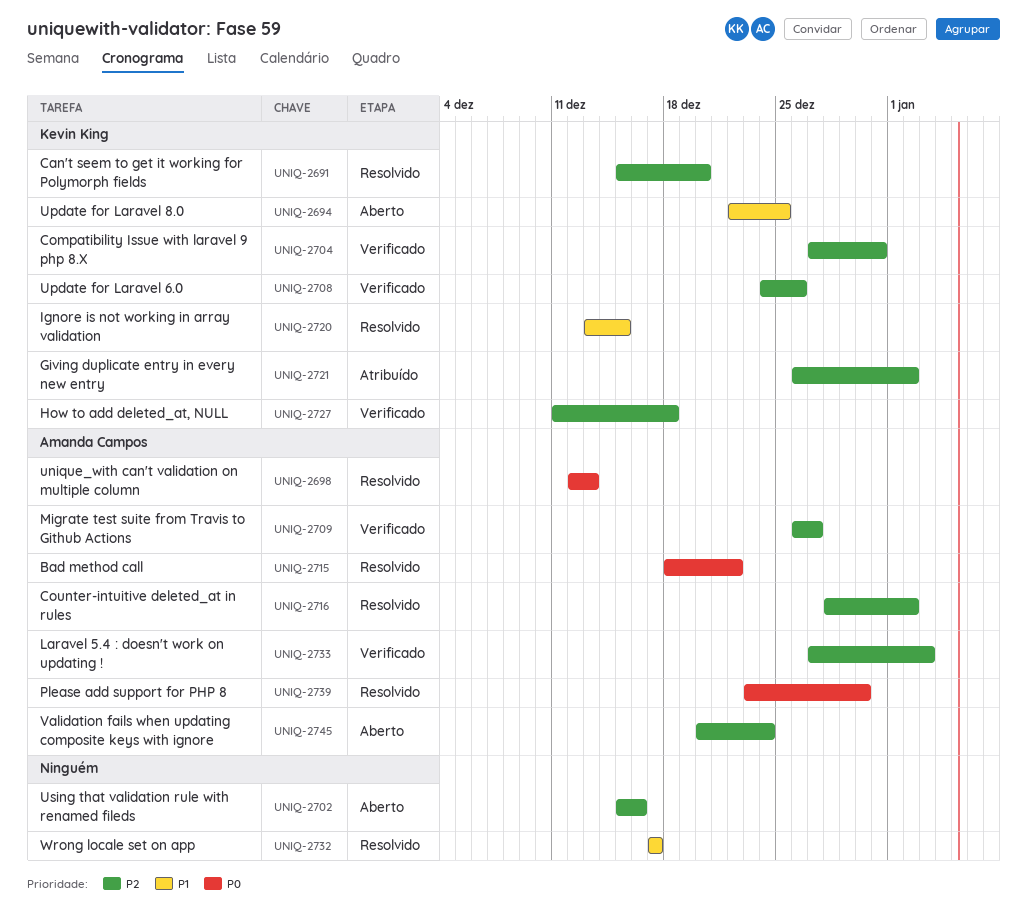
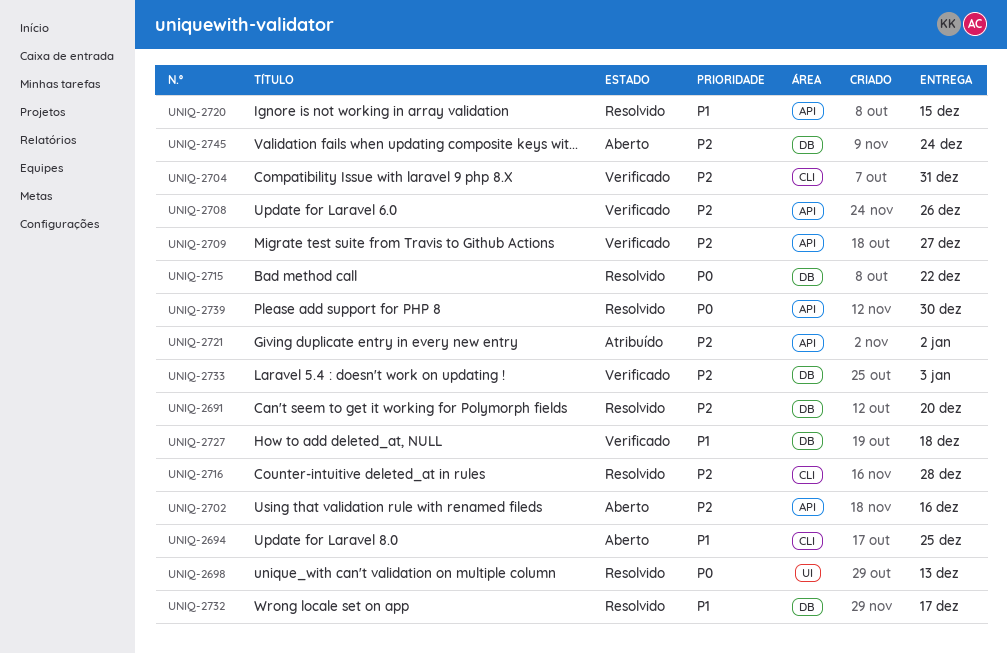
UNIQ-2716, due: Jan 2 -> Dec 28
UNIQ-2727, priority: P2 -> P1

